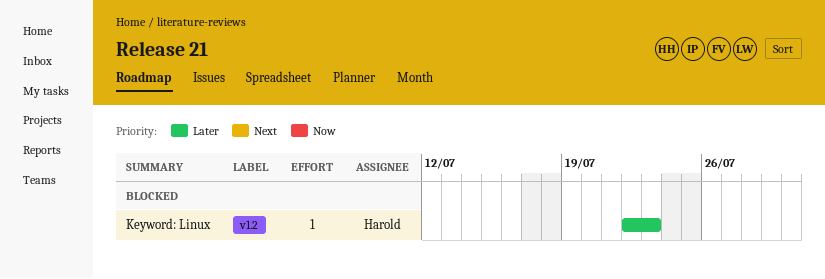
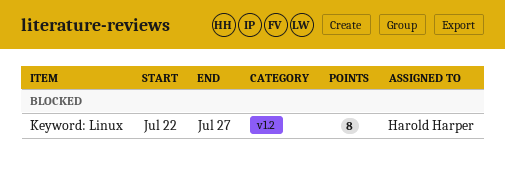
Keyword: Linux, estimate: 1 -> 8
Keyword: Linux, due: Jul 23 -> Jul 27

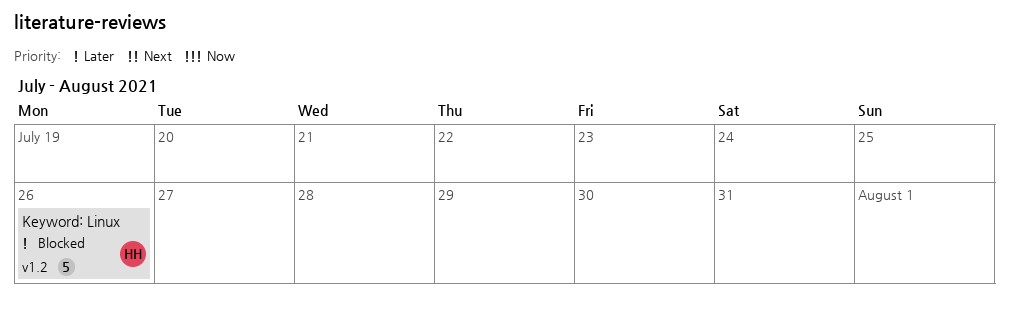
Keyword: Linux, estimate: 8 -> 5
Keyword: Linux, due: Jul 27 -> Jul 26

